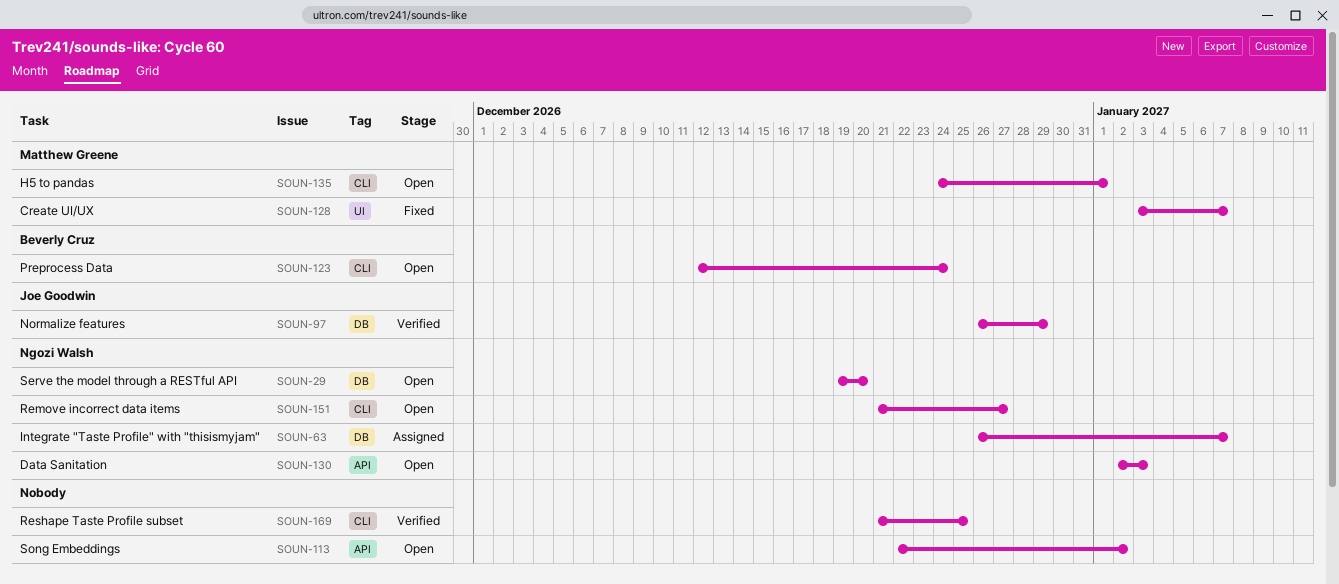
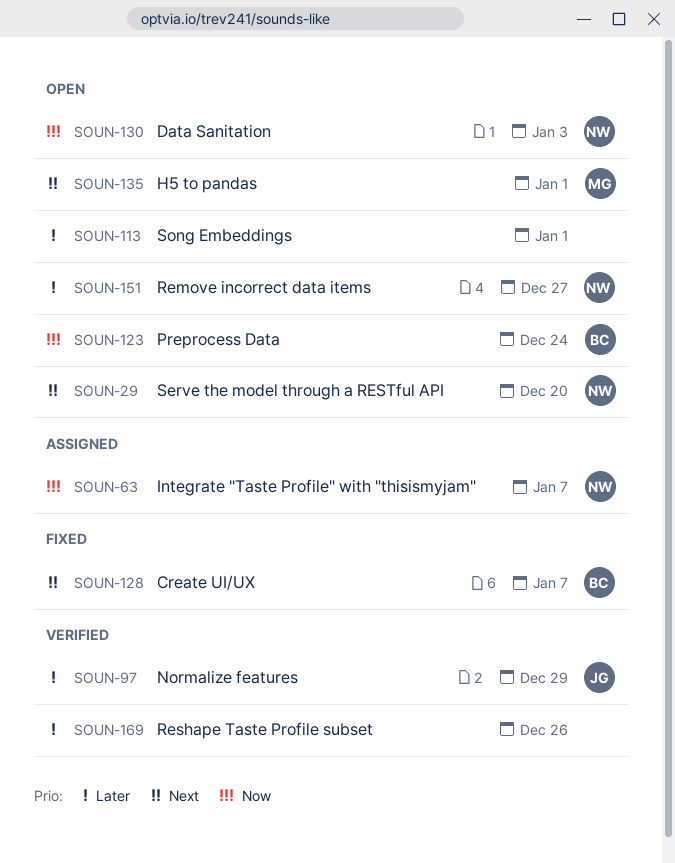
SOUN-113, due: Jan 2 -> Jan 1
SOUN-128, owner: Matthew Greene -> Beverly Cruz
SOUN-169, due: Dec 25 -> Dec 26

